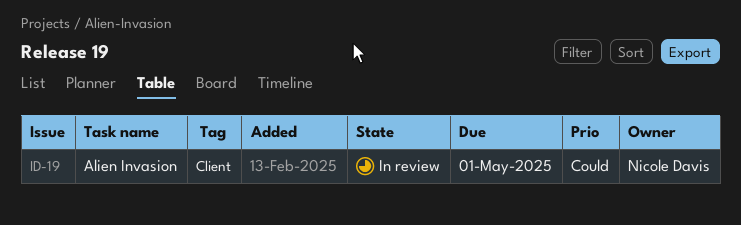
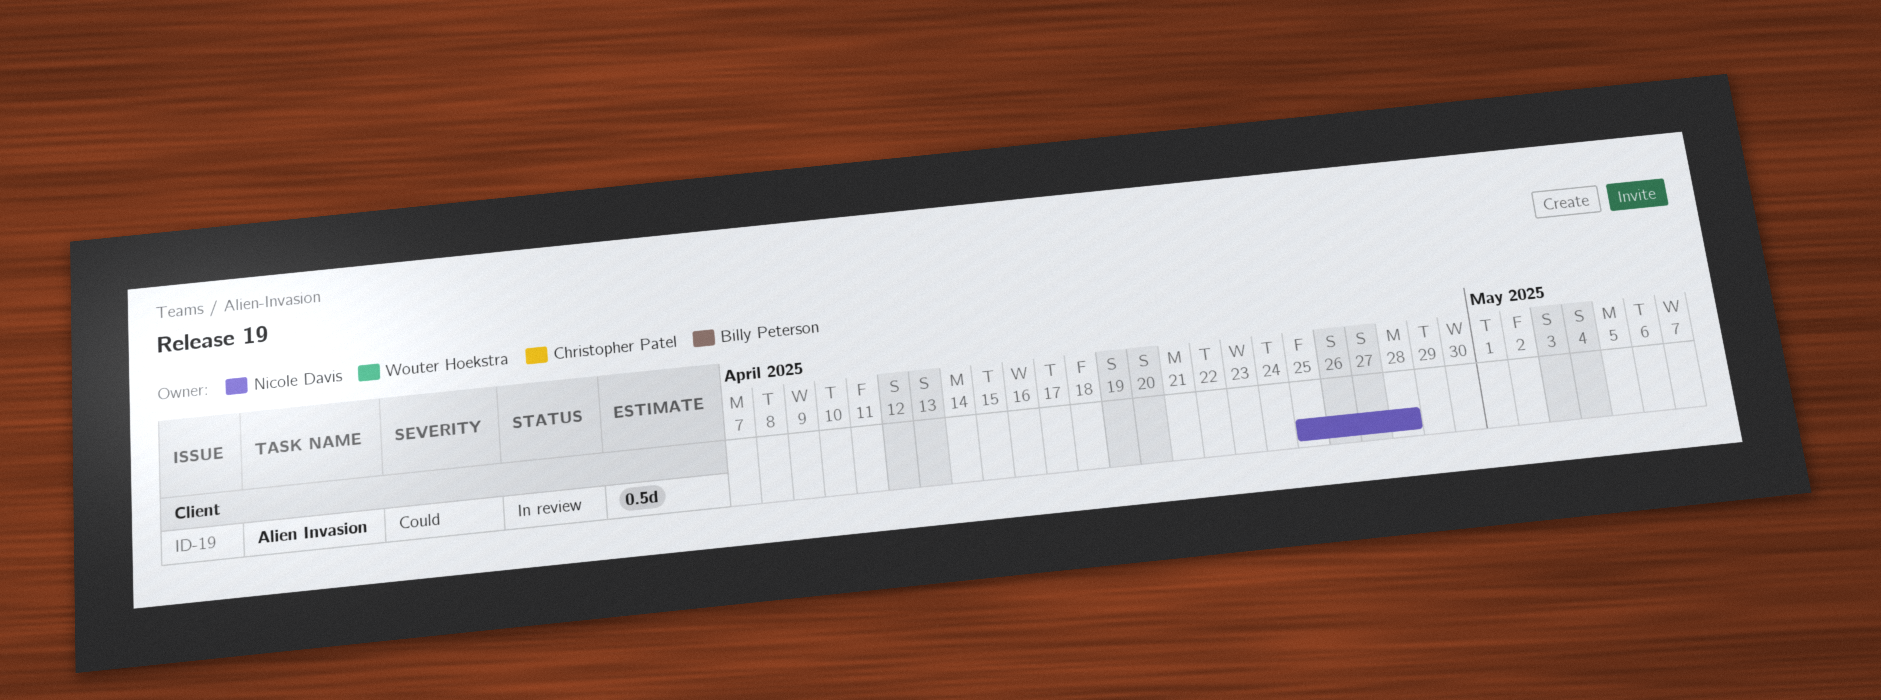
ID-19, due: May 1 -> Apr 28

